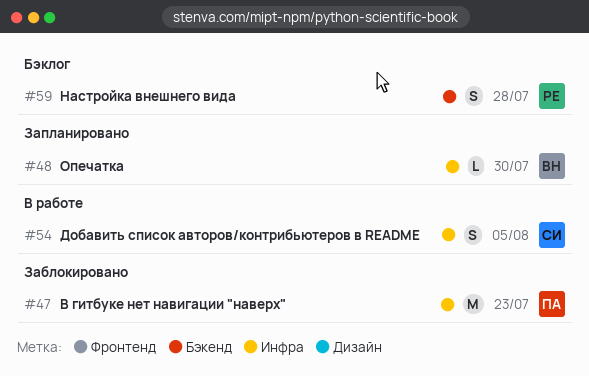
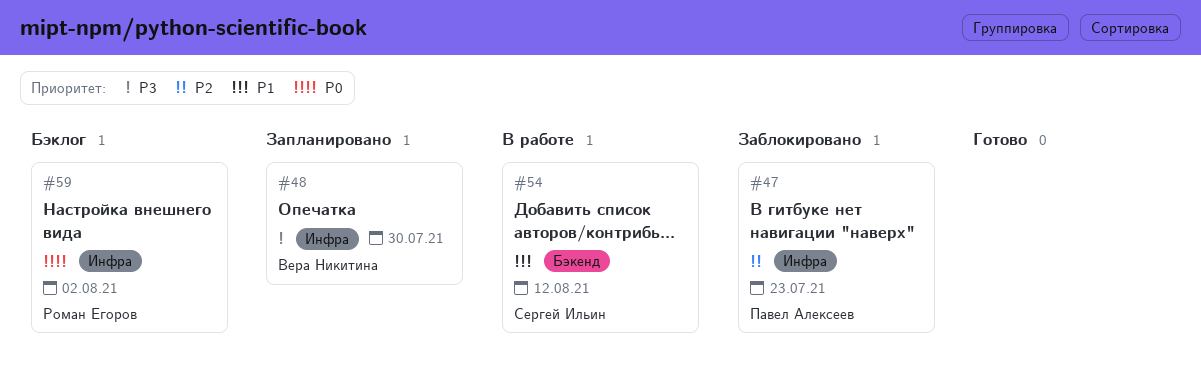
#54, label: Инфра -> Бэкенд
#54, due: Aug 5 -> Aug 12
#59, label: Бэкенд -> Инфра
#59, due: Jul 28 -> Aug 2

